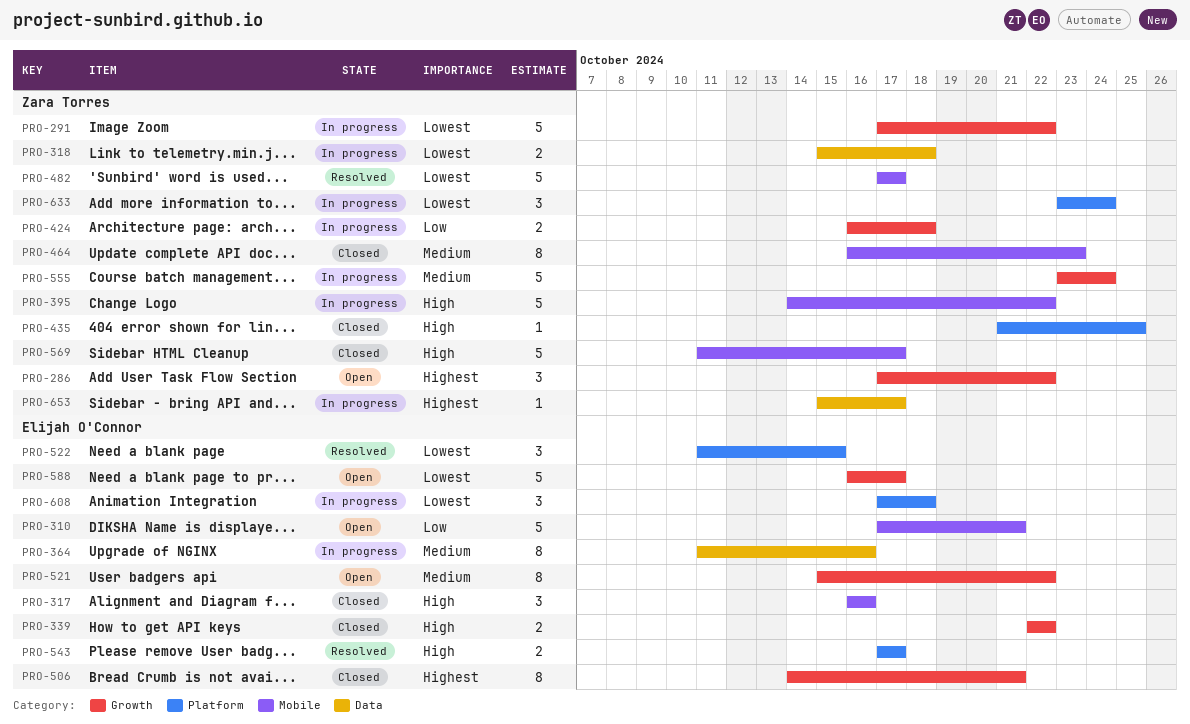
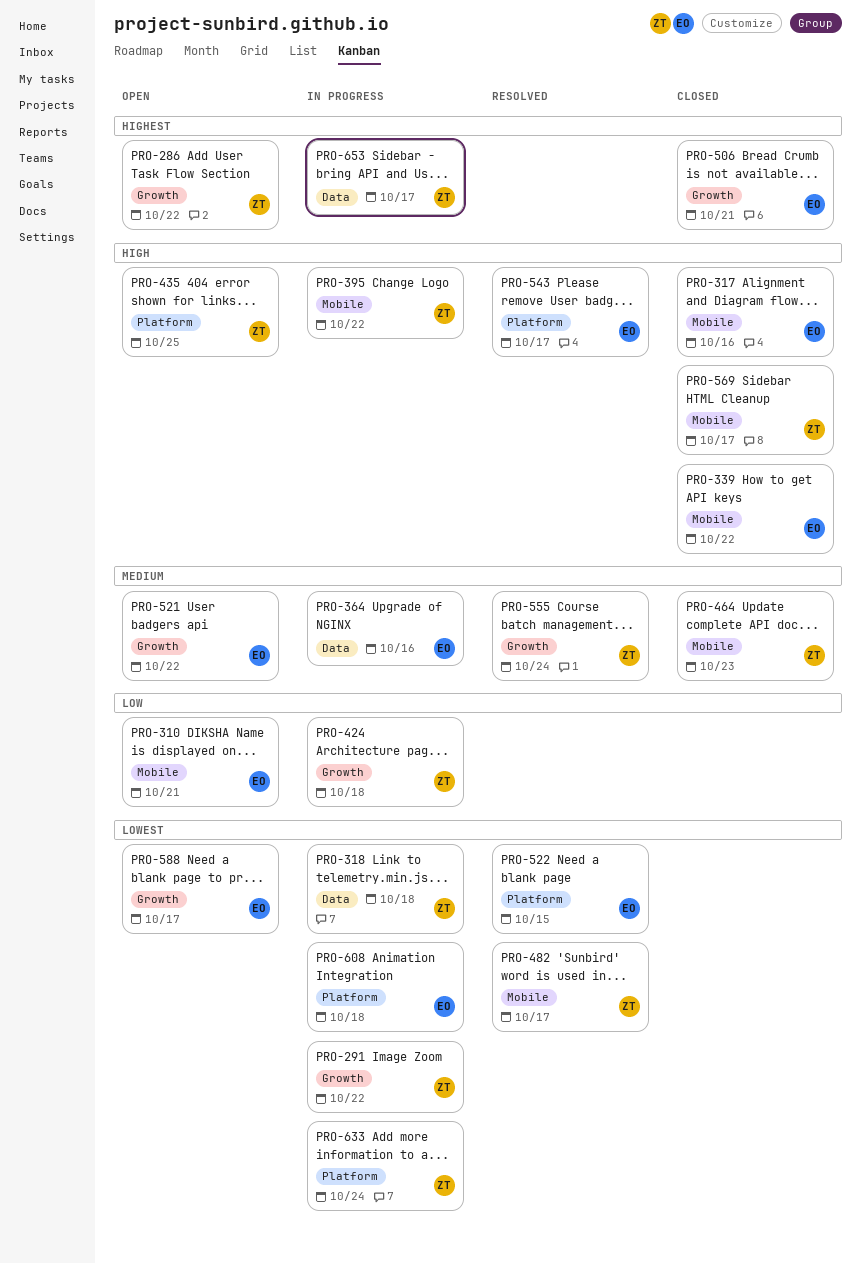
PRO-339, label: Growth -> Mobile
PRO-435, status: Closed -> Open
PRO-555, status: In progress -> Resolved

